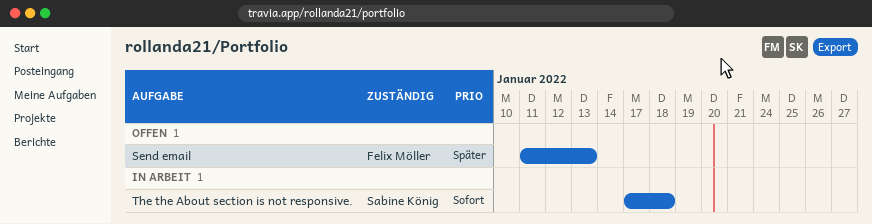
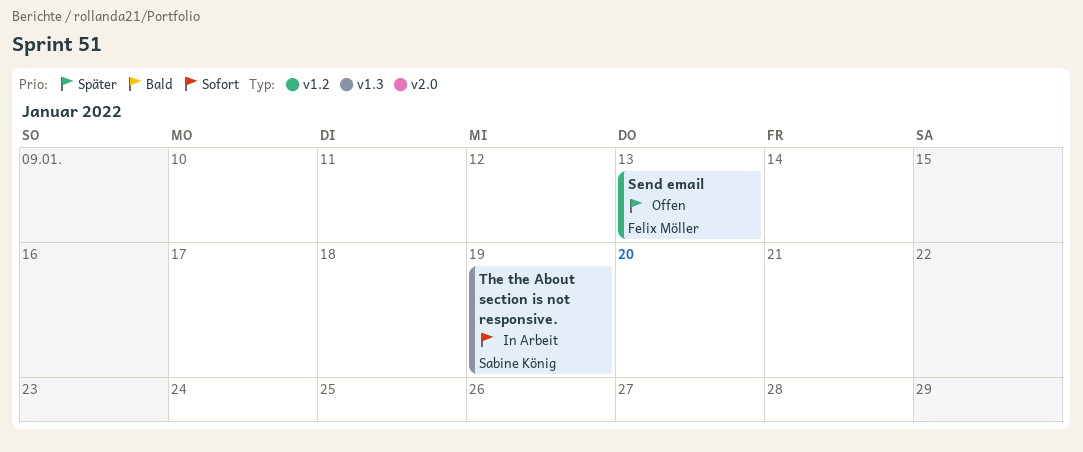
The the About section is not responsive., due: Jan 18 -> Jan 19

